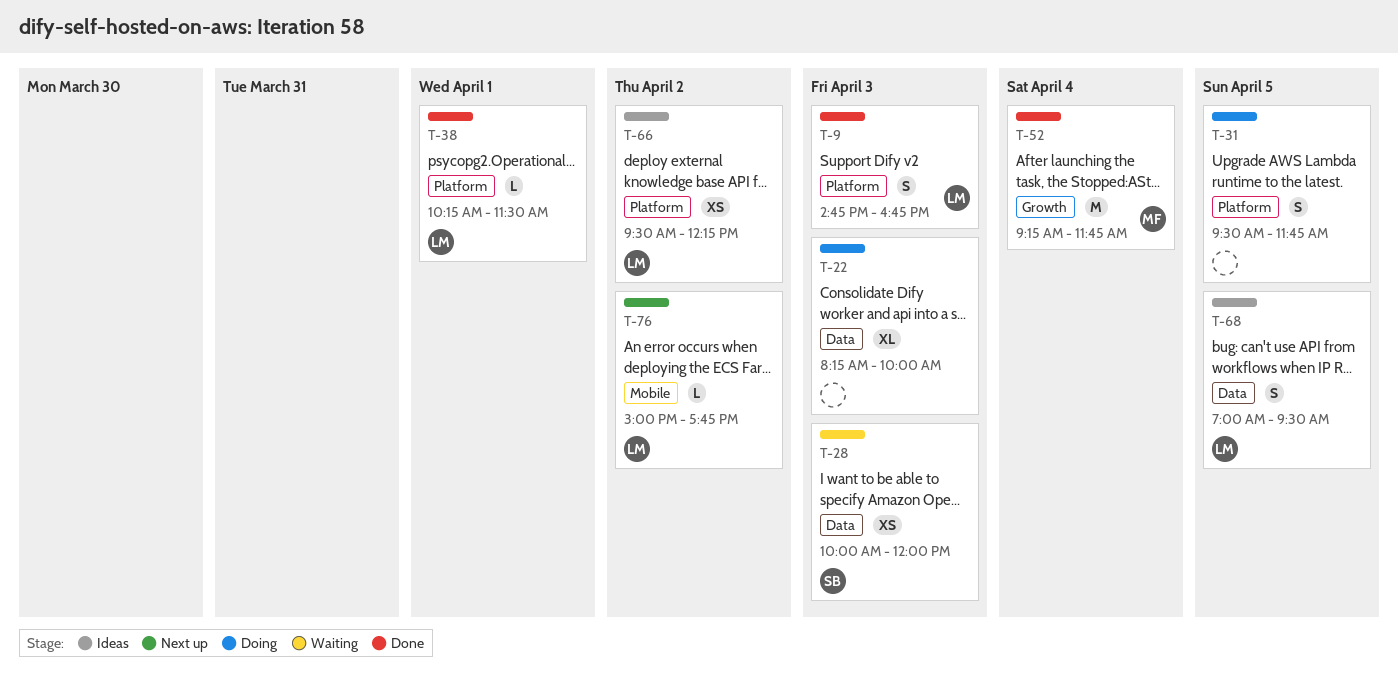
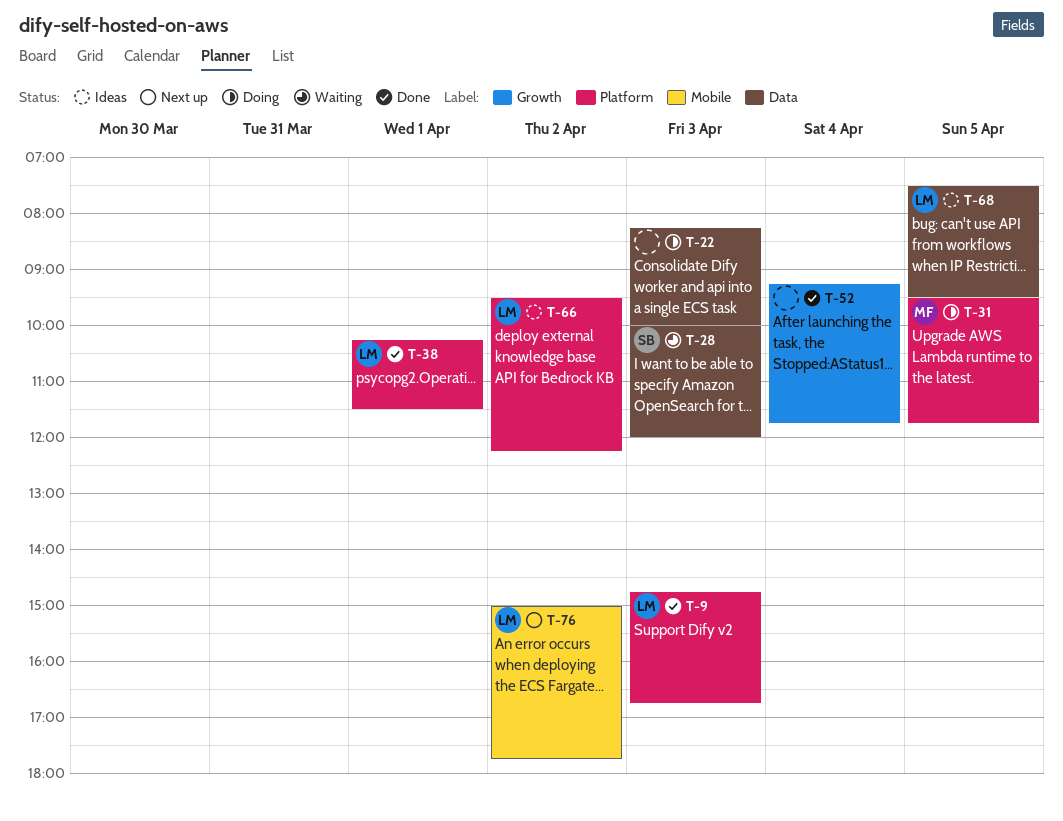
T-31, owner: none -> MF
T-52, owner: MF -> none
T-68, begins: 07:00 -> 07:30

